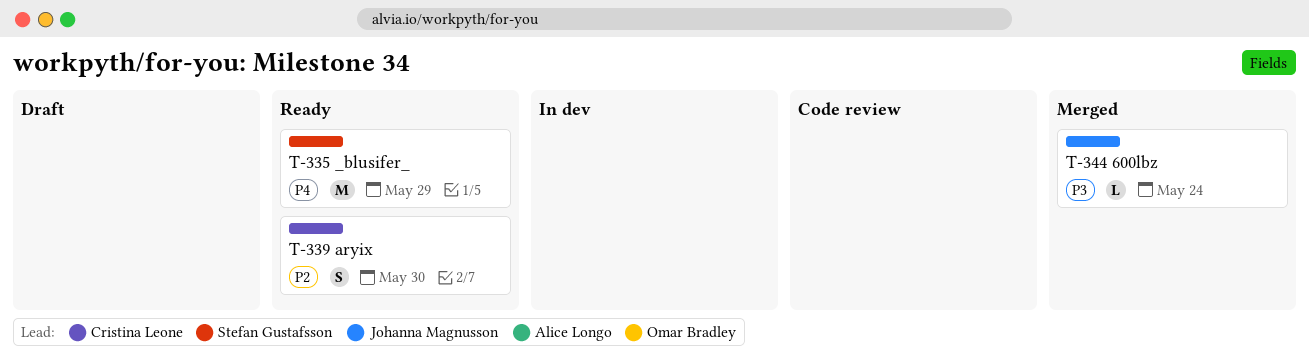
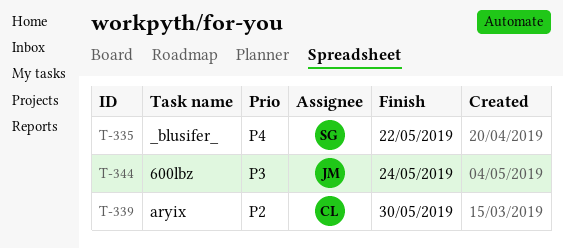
T-335, due: May 29 -> May 22

